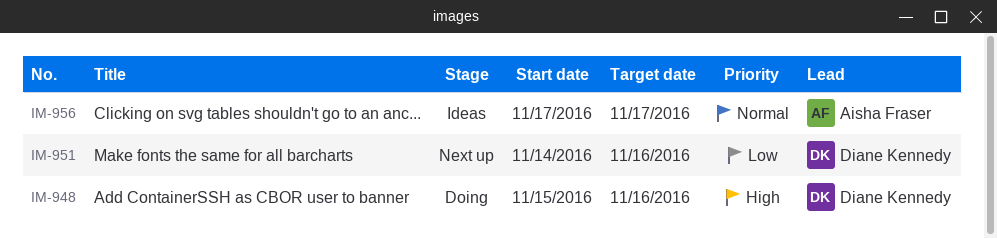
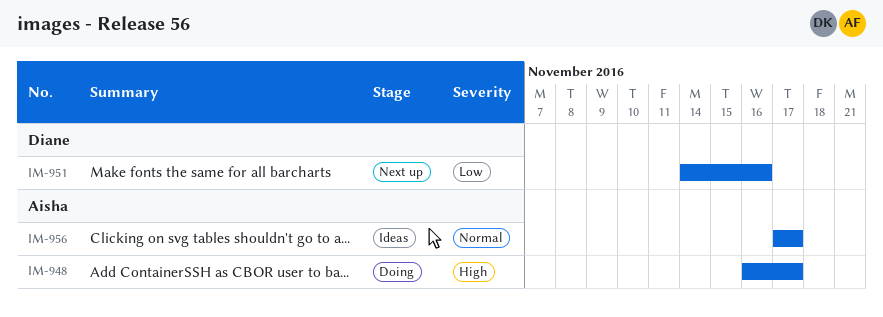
IM-948, owner: Diane Kennedy -> Aisha Fraser
IM-948, start: Nov 15 -> Nov 16
IM-948, due: Nov 16 -> Nov 17

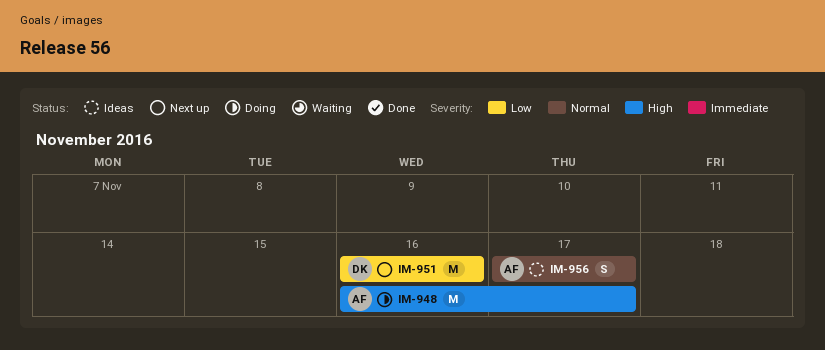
IM-951, start: Nov 14 -> Nov 16

